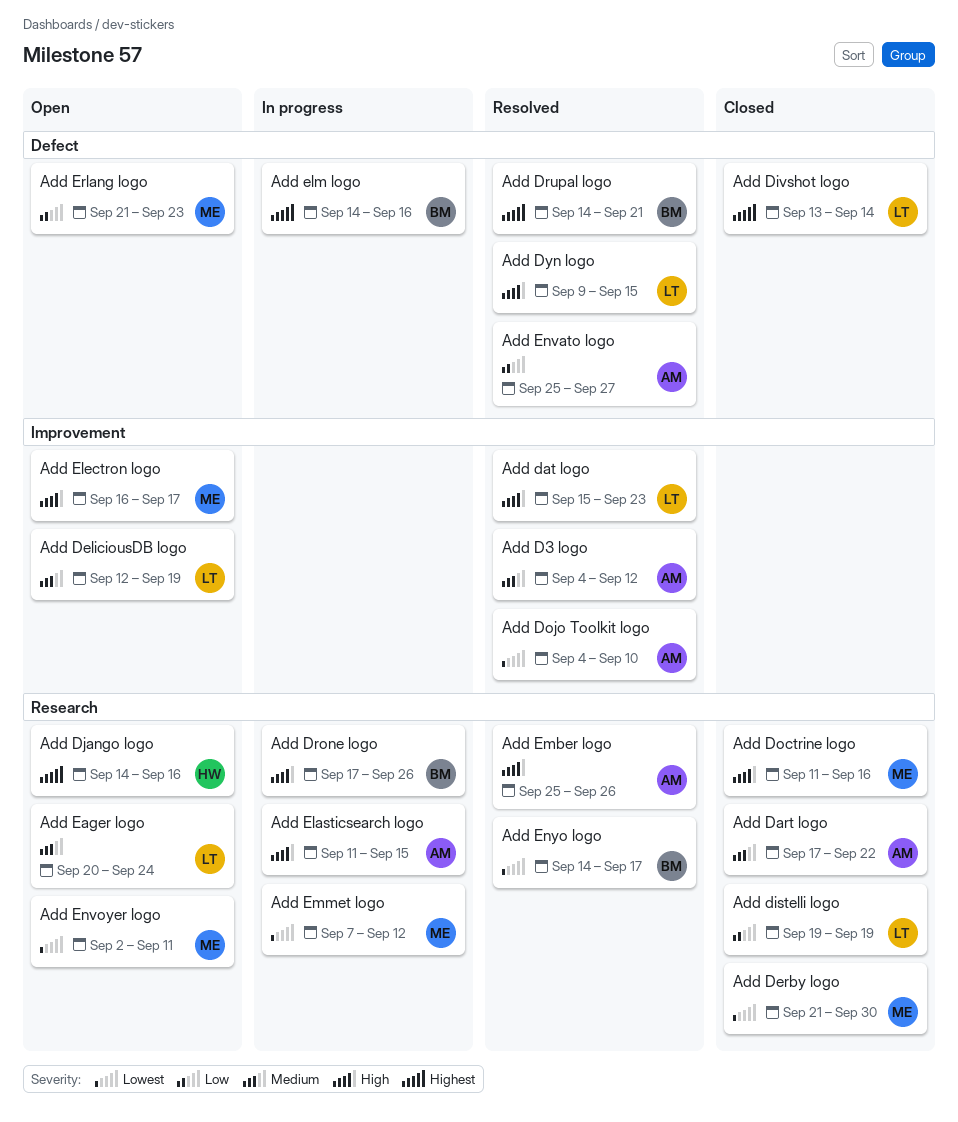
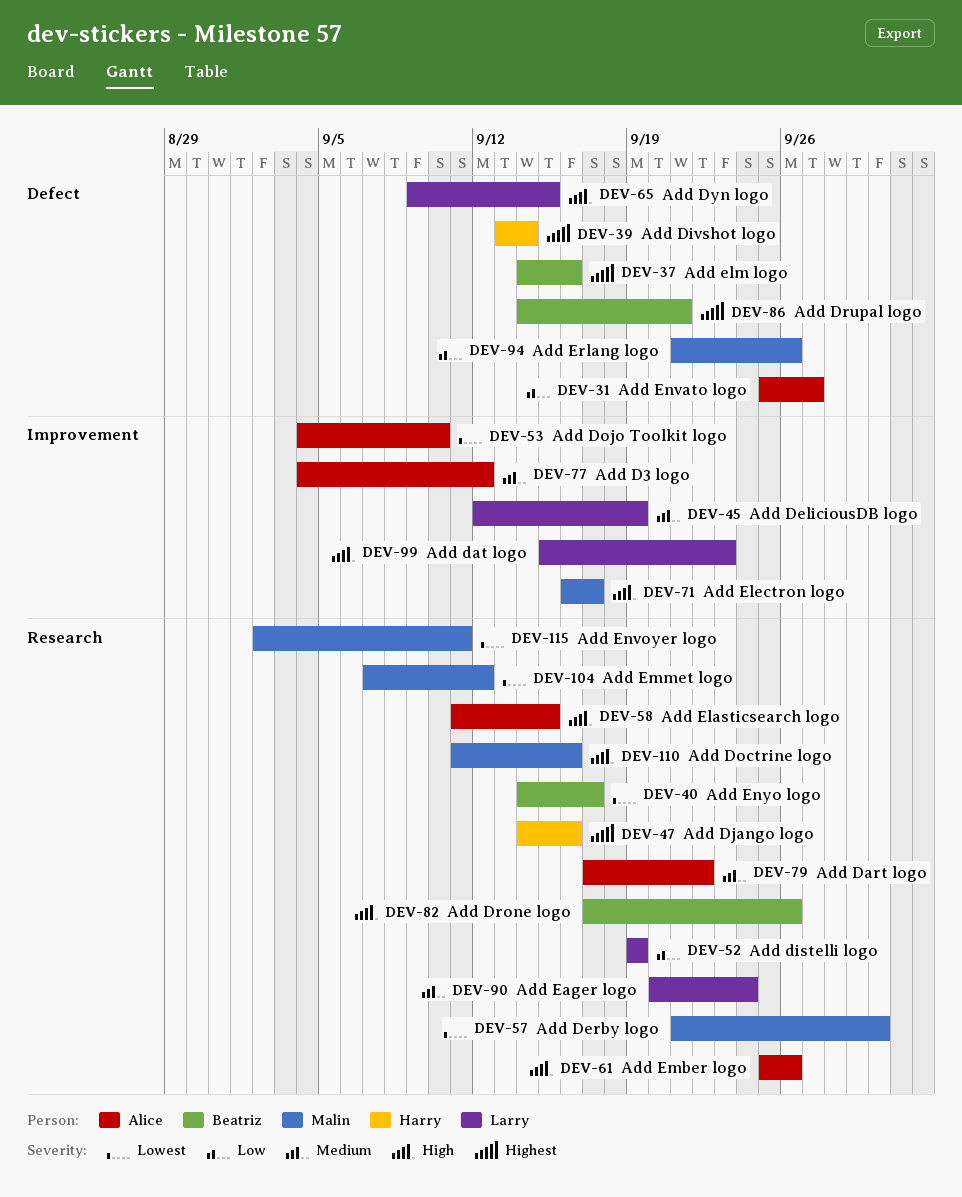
Add Divshot logo, owner: Larry -> Harry
Add Erlang logo, due: Sep 23 -> Sep 26

